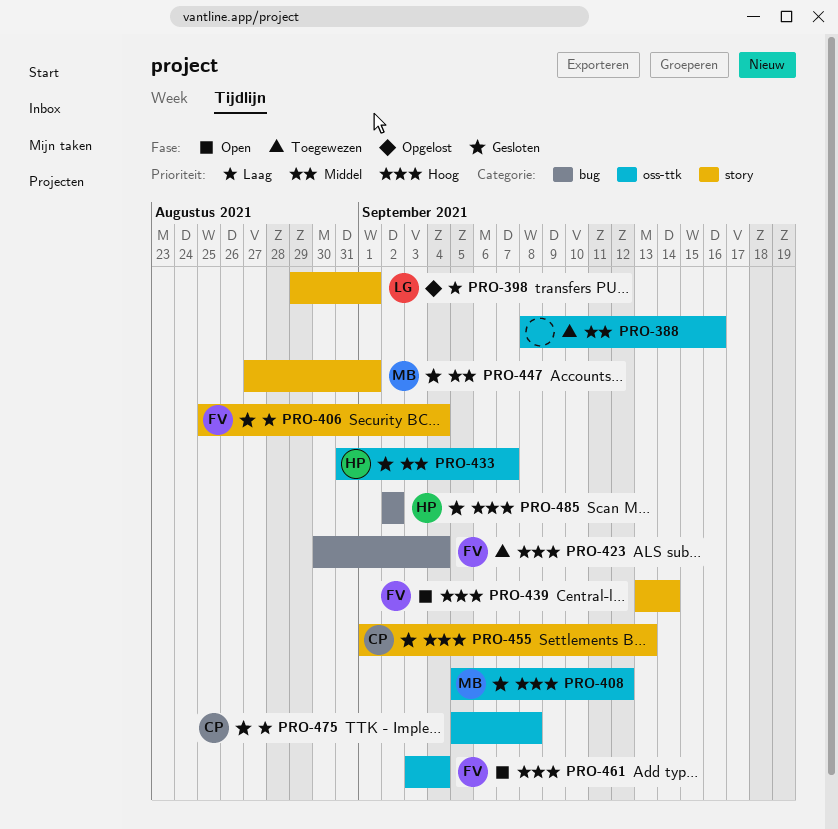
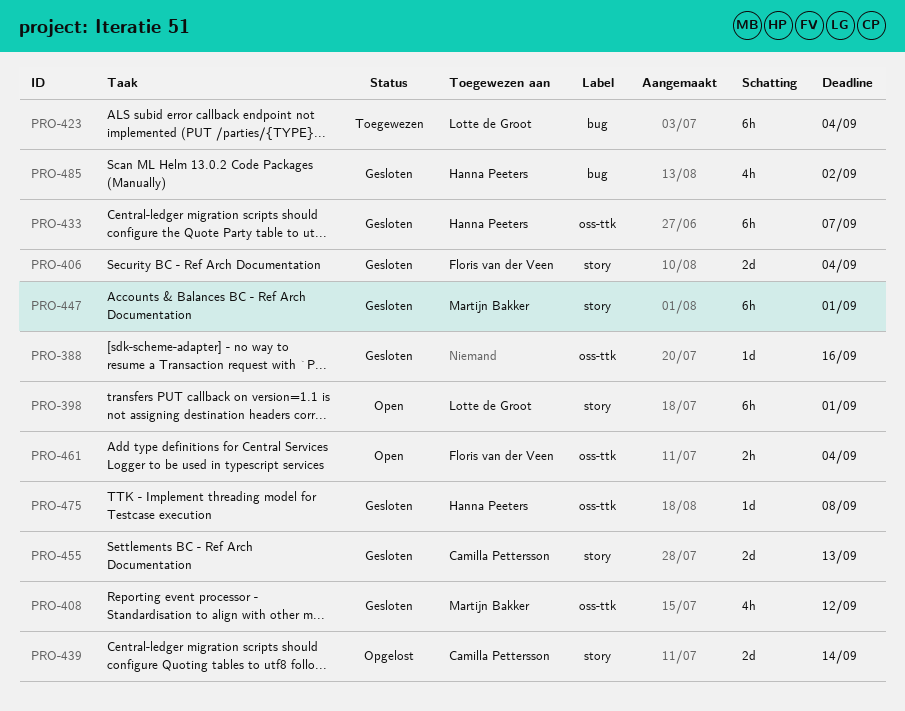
PRO-388, status: Toegewezen -> Gesloten
PRO-398, status: Opgelost -> Open
PRO-423, owner: Floris van der Veen -> Lotte de Groot
PRO-439, status: Open -> Opgelost
PRO-439, owner: Floris van der Veen -> Camilla Pettersson
PRO-475, owner: Camilla Pettersson -> Hanna Peeters

